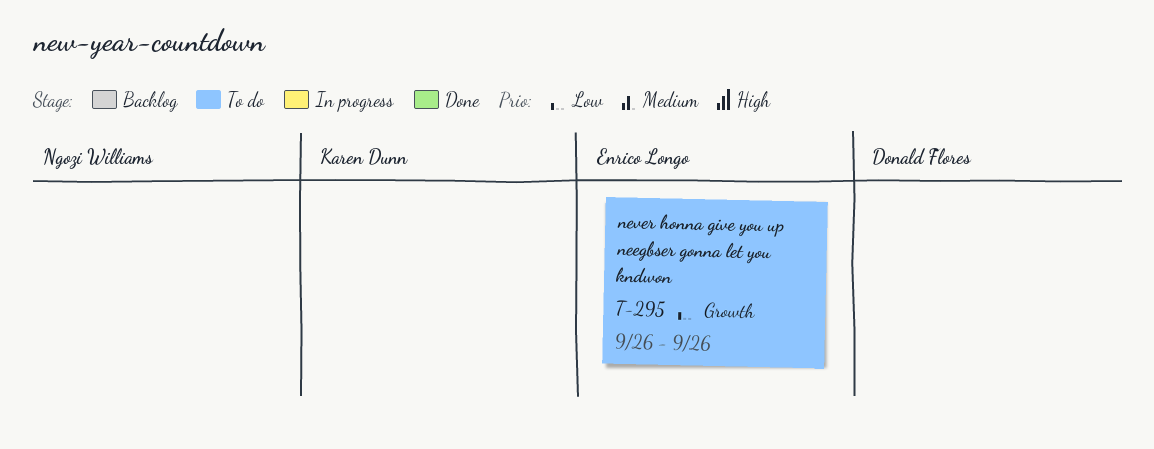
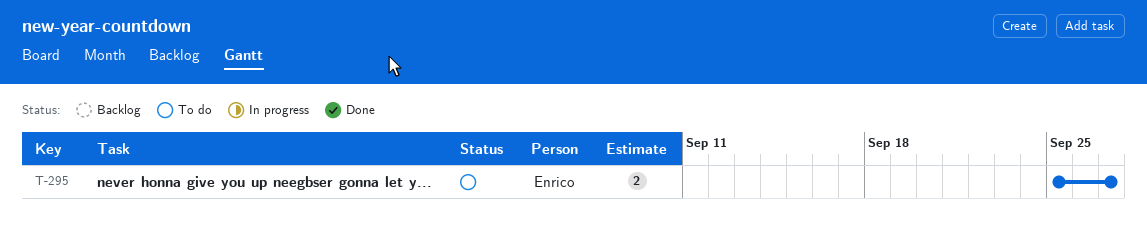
T-295, start: Sep 26 -> Sep 25
T-295, due: Sep 26 -> Sep 27

